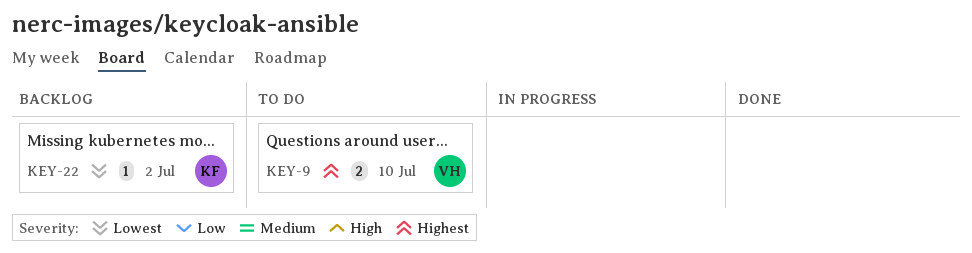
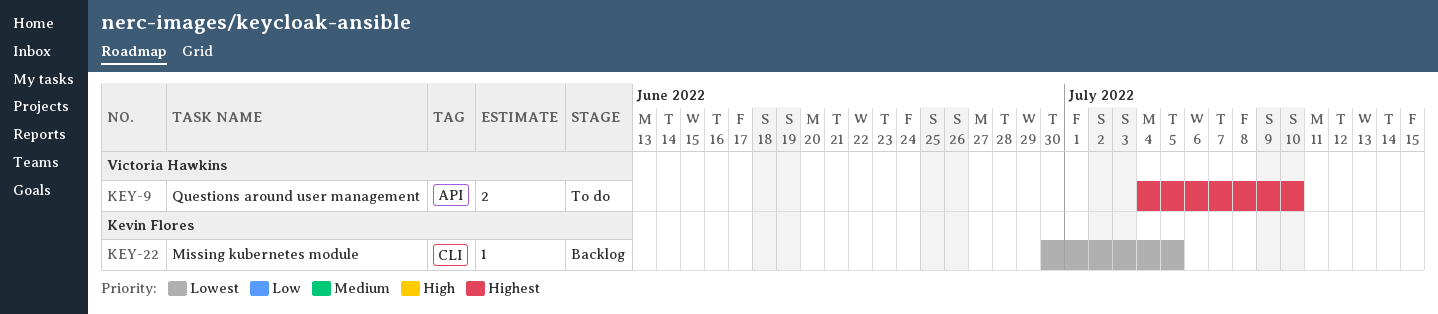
KEY-22, due: Jul 2 -> Jul 5

